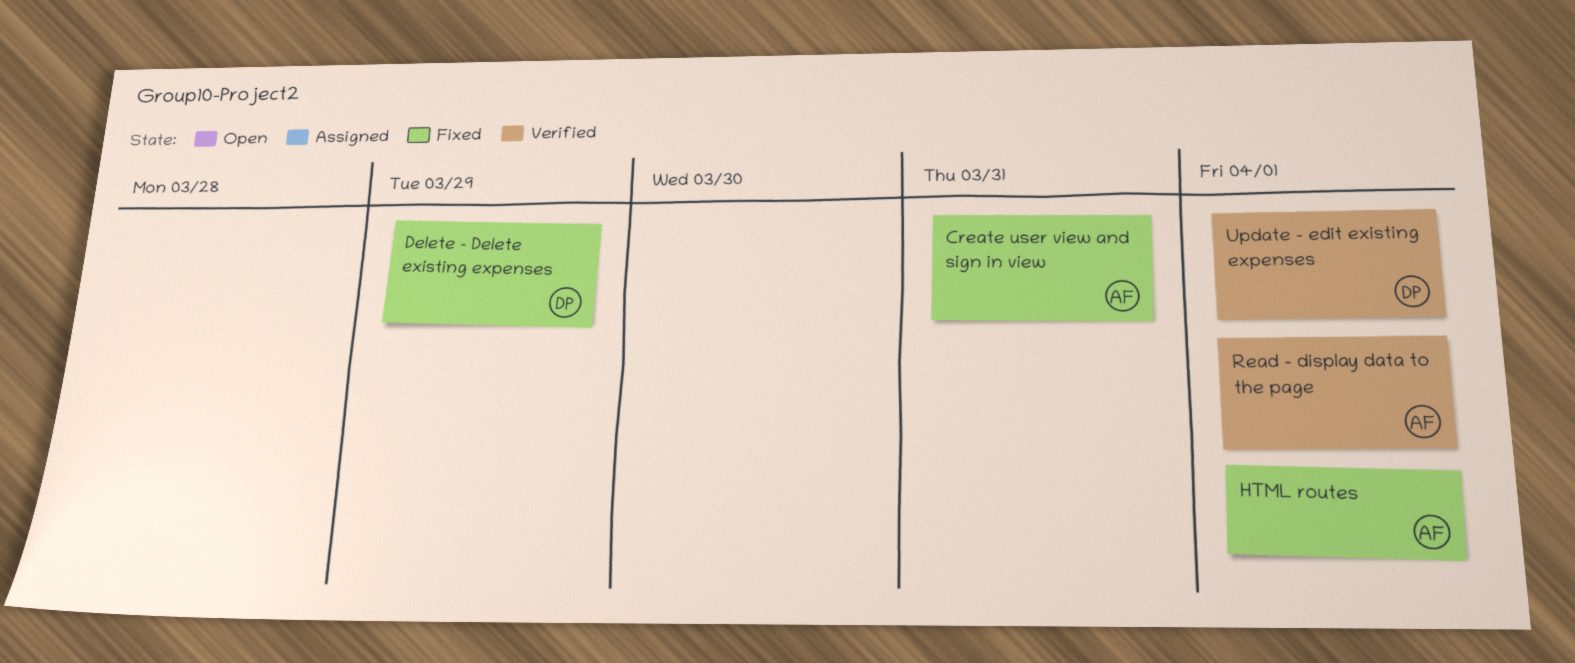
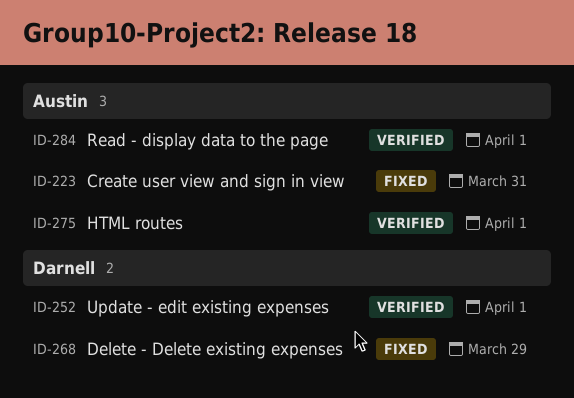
HTML routes, status: Fixed -> Verified

